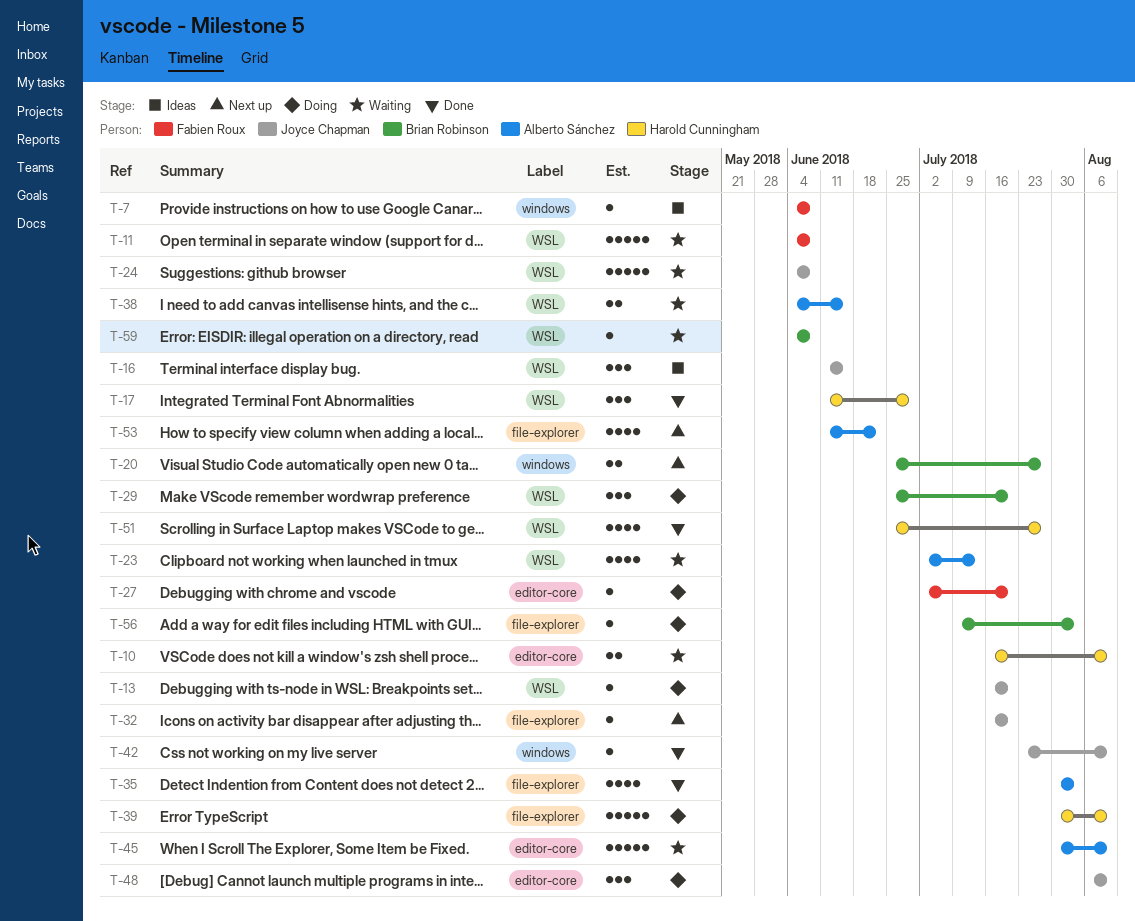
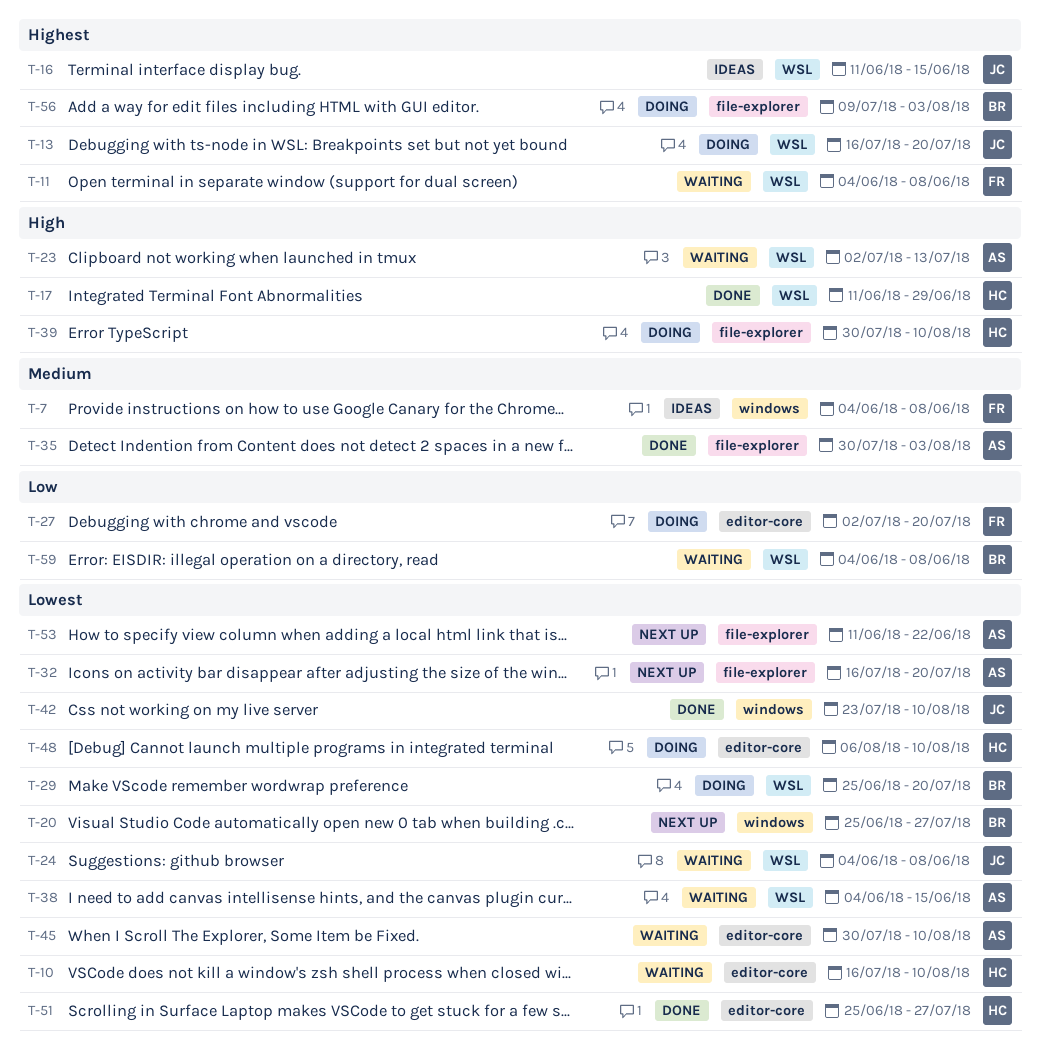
T-32, owner: Joyce Chapman -> Alberto Sánchez
T-48, owner: Joyce Chapman -> Harold Cunningham
T-51, label: WSL -> editor-core

